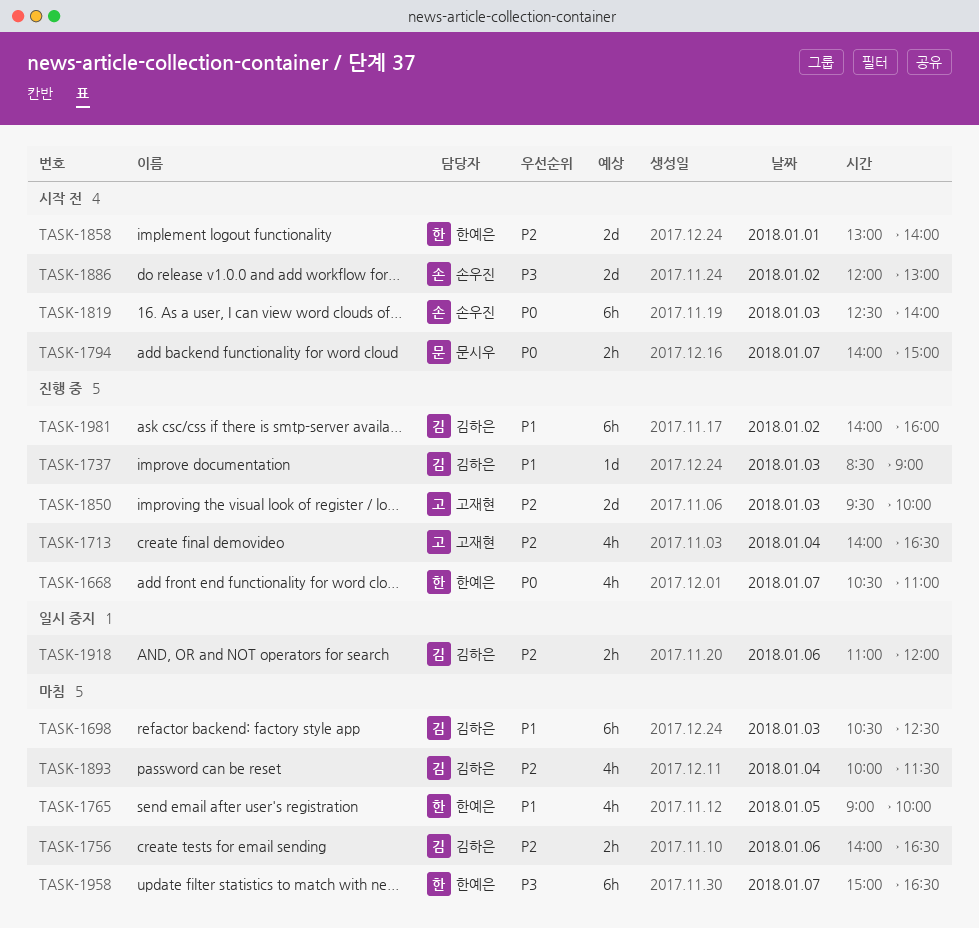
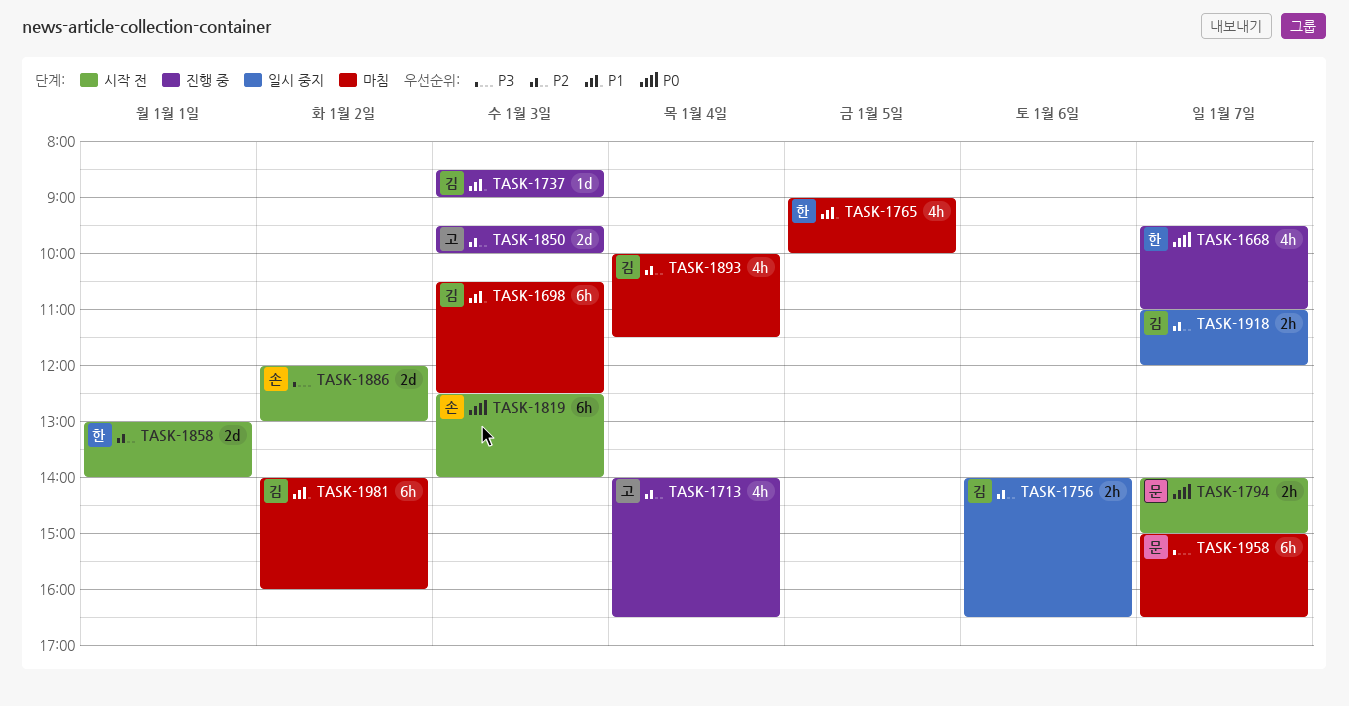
TASK-1668, begins: 10:30 -> 09:30
TASK-1756, status: 마침 -> 일시 중지
TASK-1918, day: Jan 6 -> Jan 7
TASK-1958, owner: 한예은 -> 문시우
TASK-1981, status: 진행 중 -> 마침

